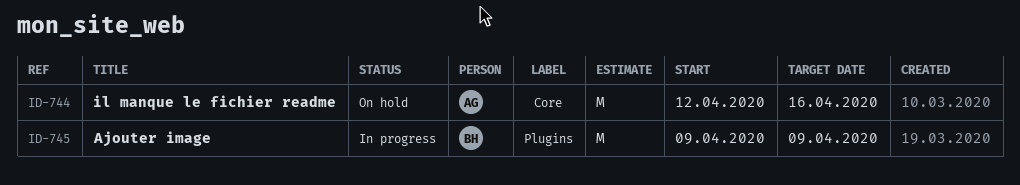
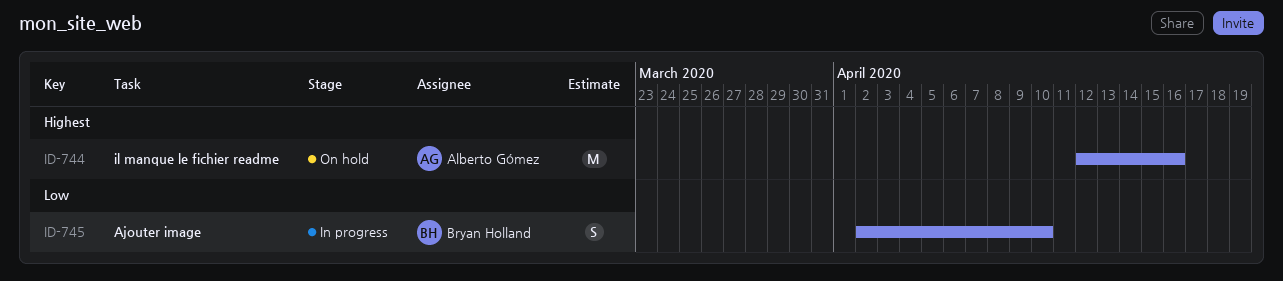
ID-745, estimate: M -> S
ID-745, start: Apr 9 -> Apr 2
ID-745, due: Apr 9 -> Apr 10

